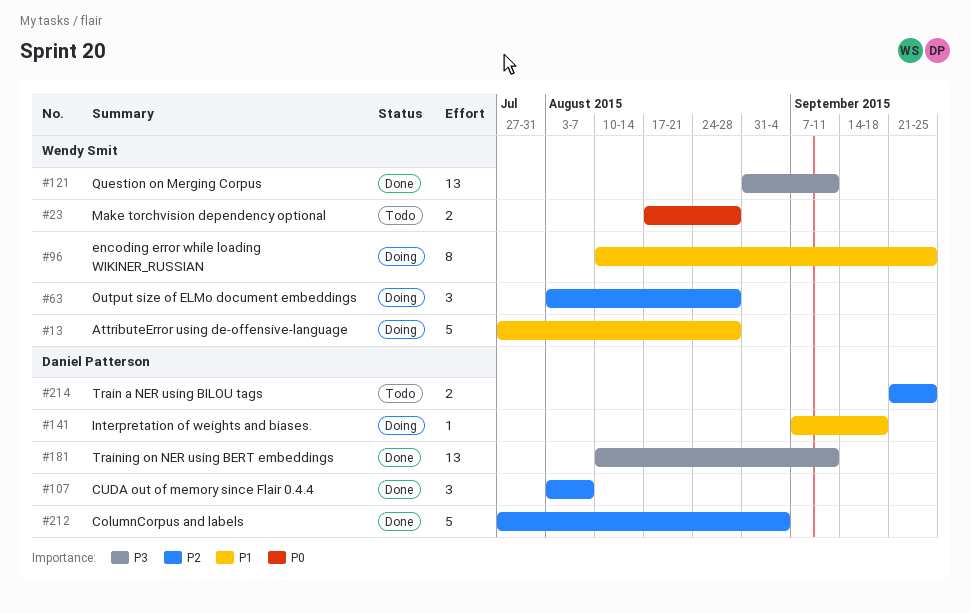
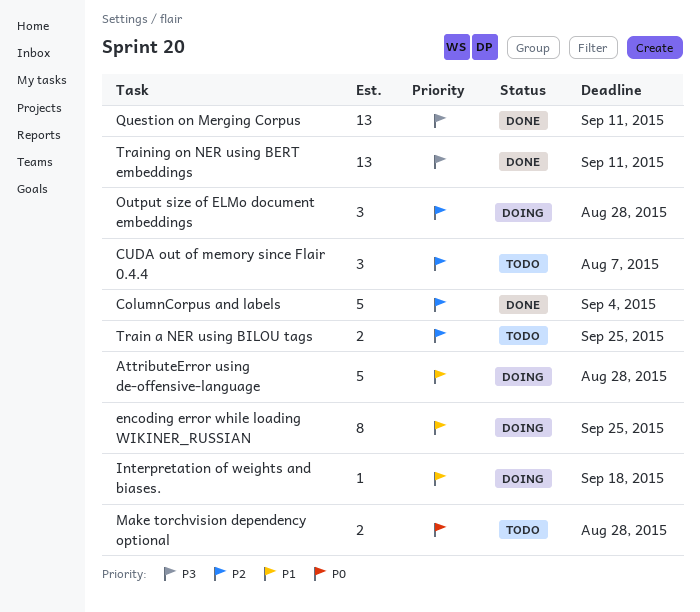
CUDA out of memory since Flair 0.4.4, status: Done -> Todo

